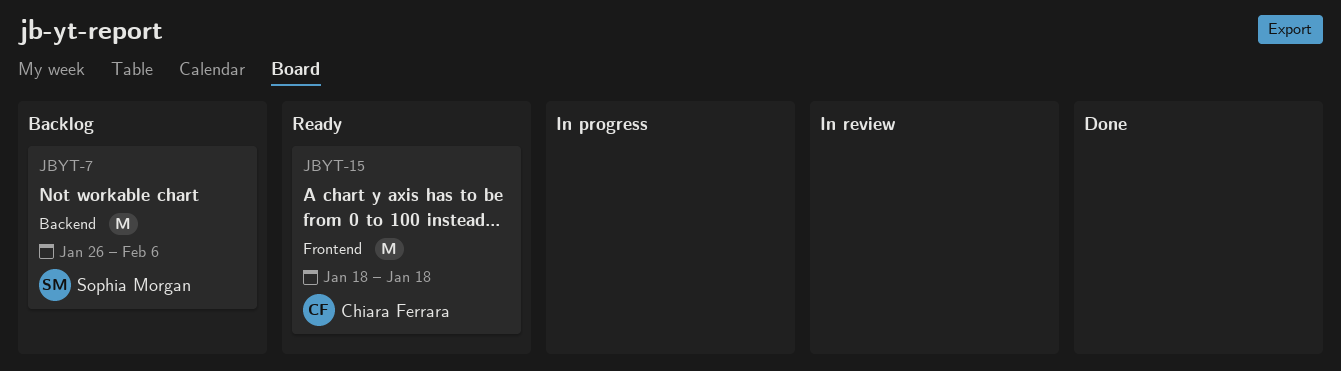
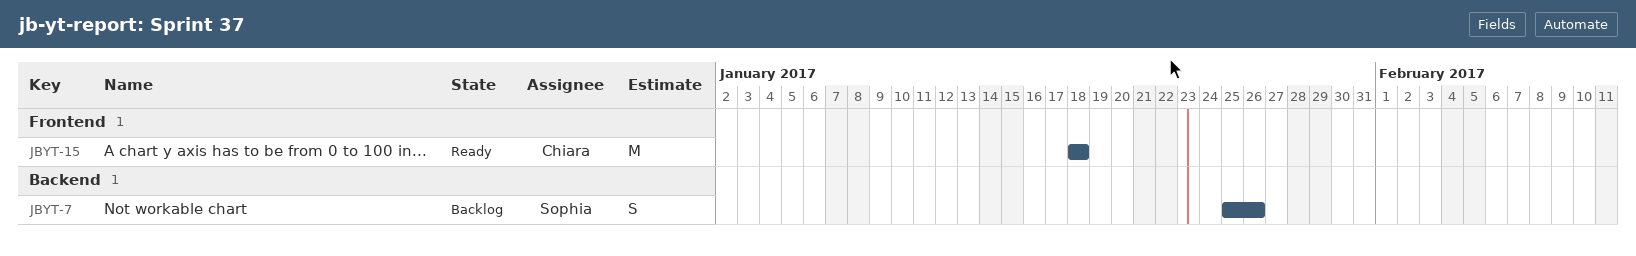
JBYT-7, estimate: M -> S
JBYT-7, start: Jan 26 -> Jan 25
JBYT-7, due: Feb 6 -> Jan 26

